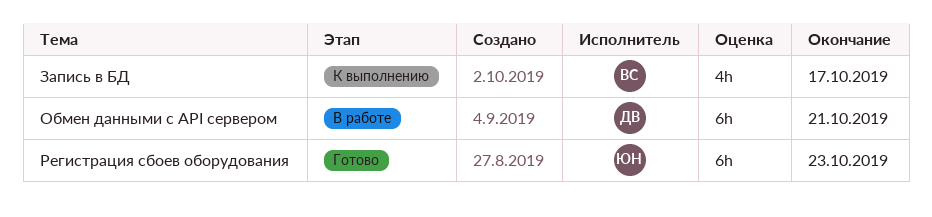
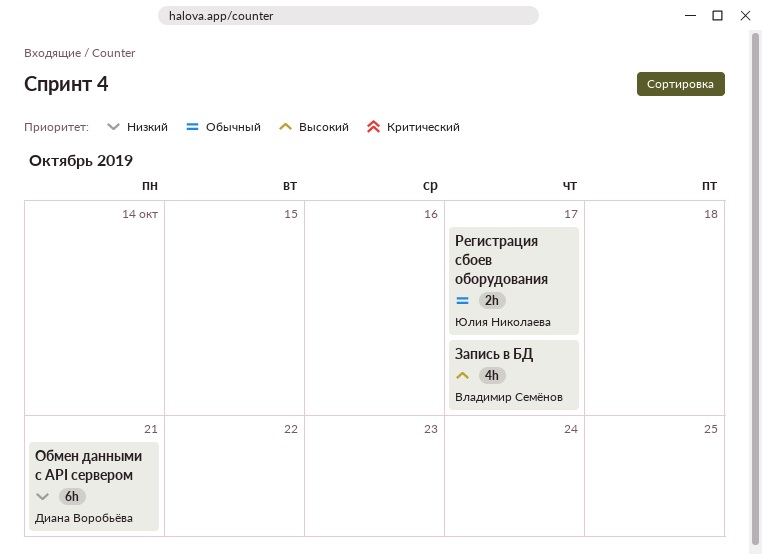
Регистрация сбоев оборудования, estimate: 6h -> 2h
Регистрация сбоев оборудования, due: Oct 23 -> Oct 17

